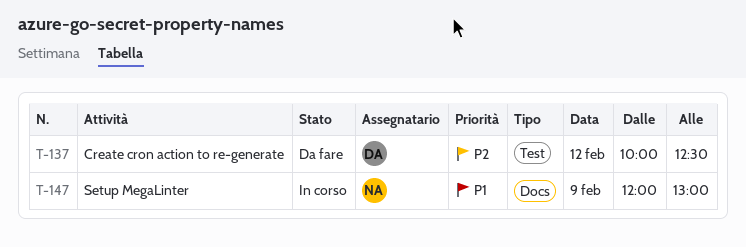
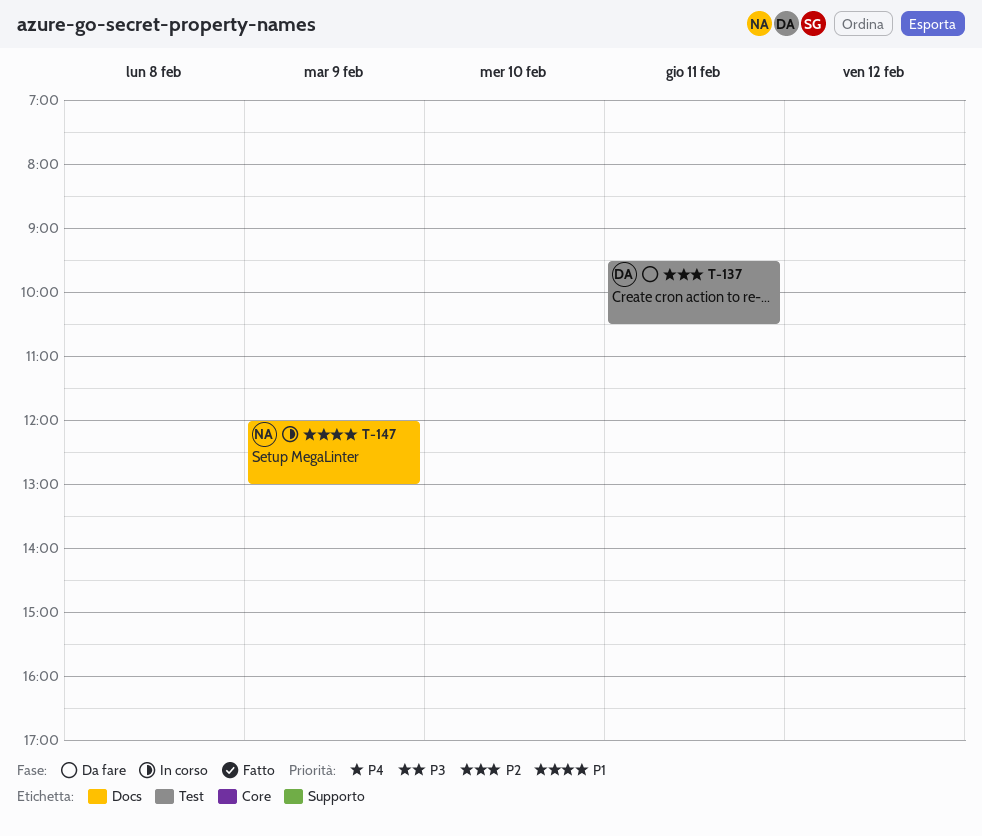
T-137, day: Feb 12 -> Feb 11
T-137, begins: 10:00 -> 09:30
T-137, ends: 12:30 -> 10:30

